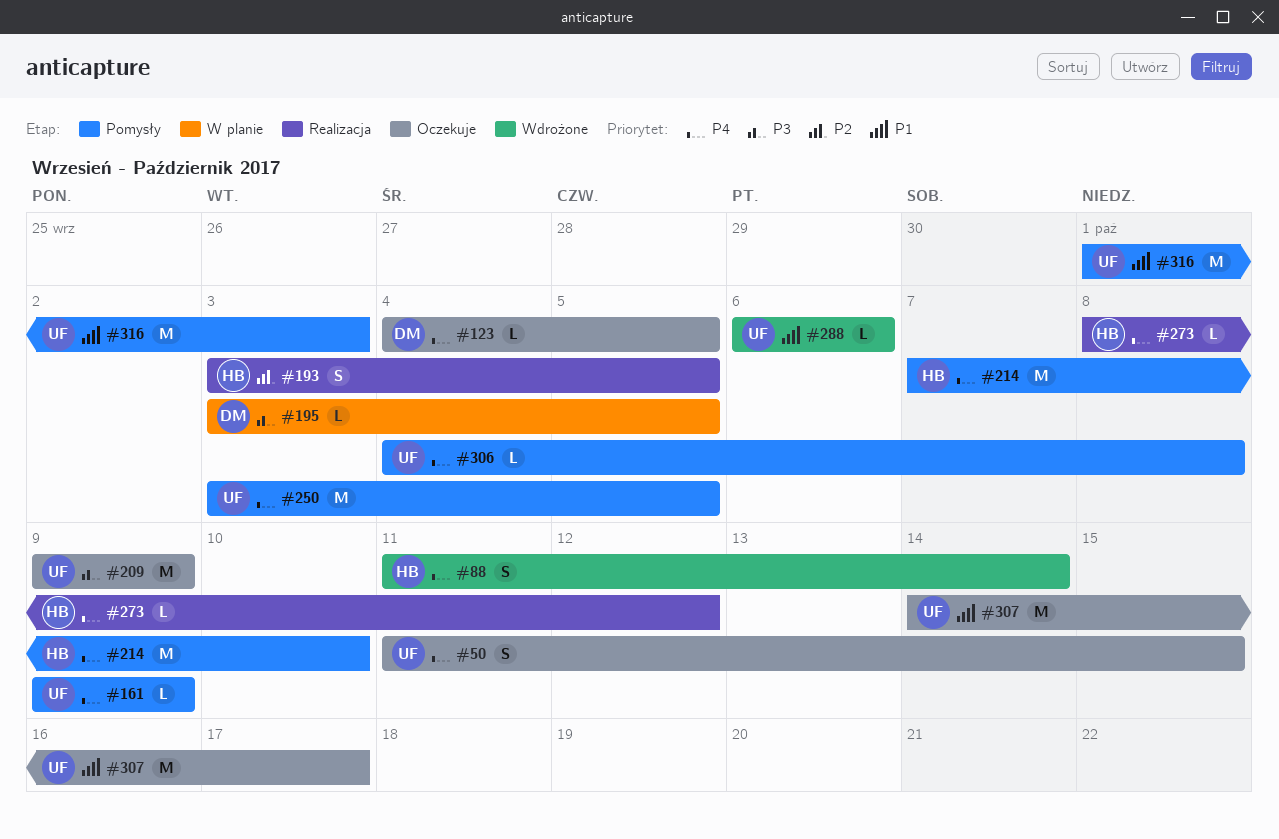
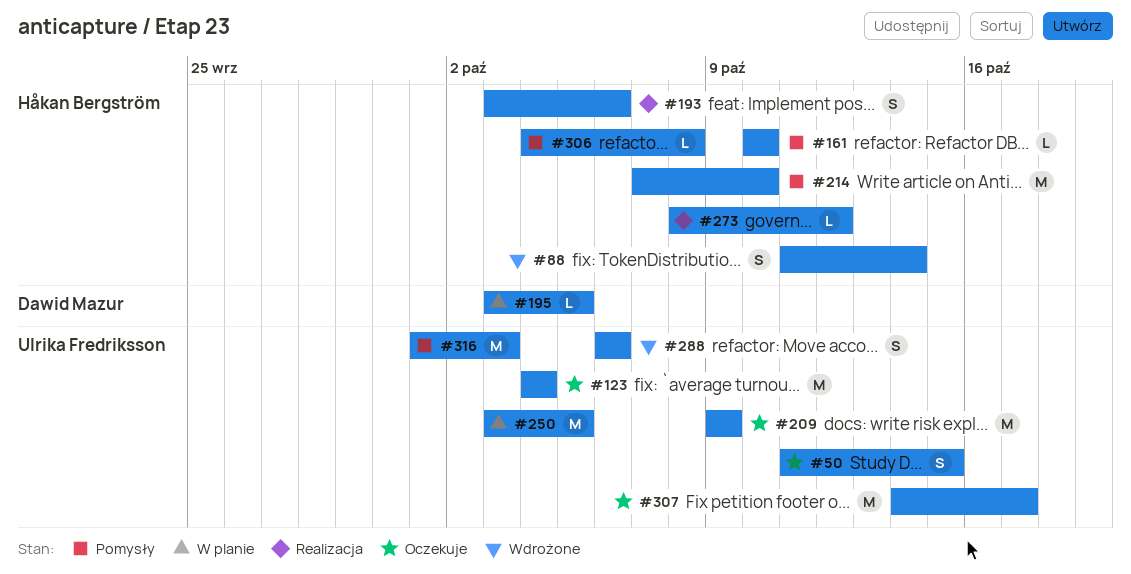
#123, owner: Dawid Mazur -> Ulrika Fredriksson
#123, estimate: L -> M
#123, due: Oct 5 -> Oct 4
#161, owner: Ulrika Fredriksson -> Håkan Bergström
#161, start: Oct 9 -> Oct 10
#161, due: Oct 9 -> Oct 10
#193, due: Oct 5 -> Oct 6
#250, status: Pomysły -> W planie
#288, estimate: L -> S
#306, owner: Ulrika Fredriksson -> Håkan Bergström

